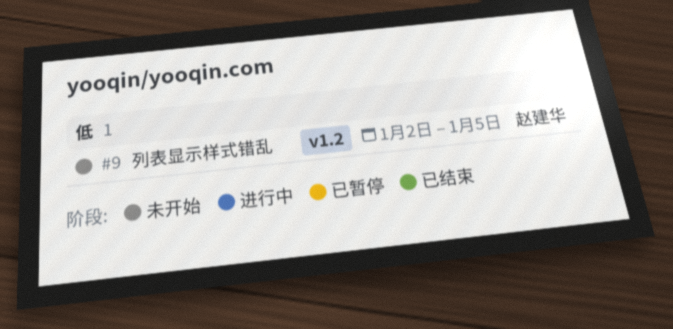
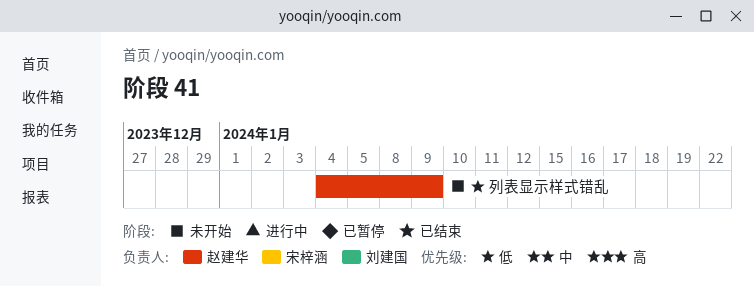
列表显示样式错乱, start: Jan 2 -> Jan 4
列表显示样式错乱, due: Jan 5 -> Jan 9

